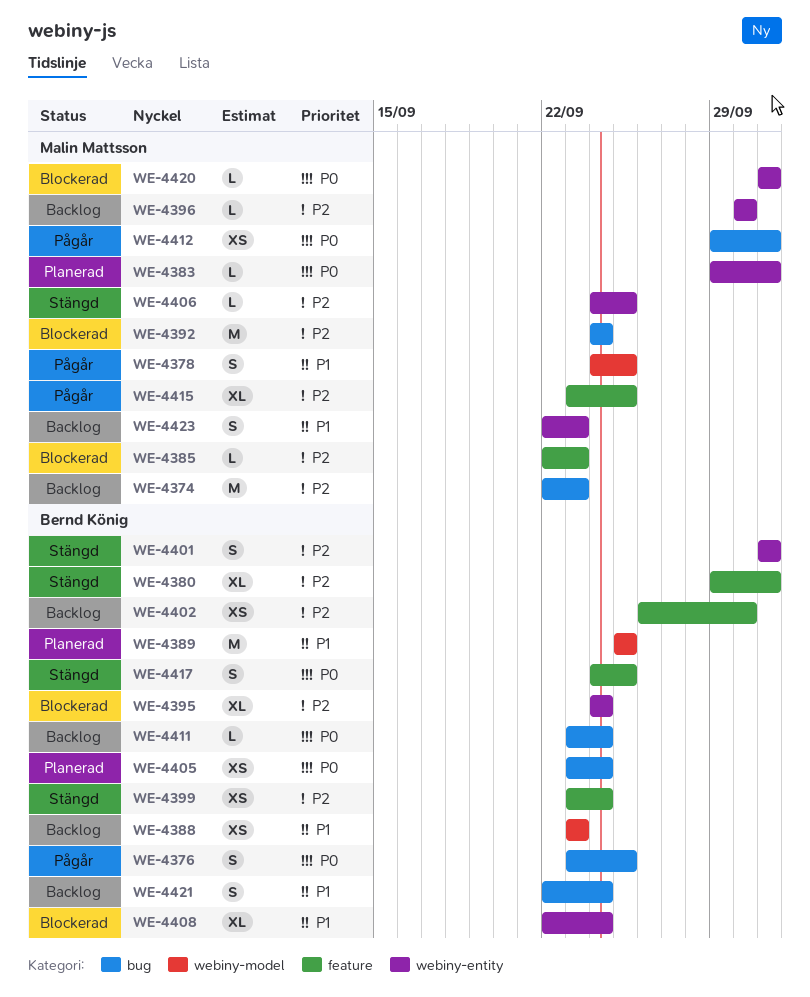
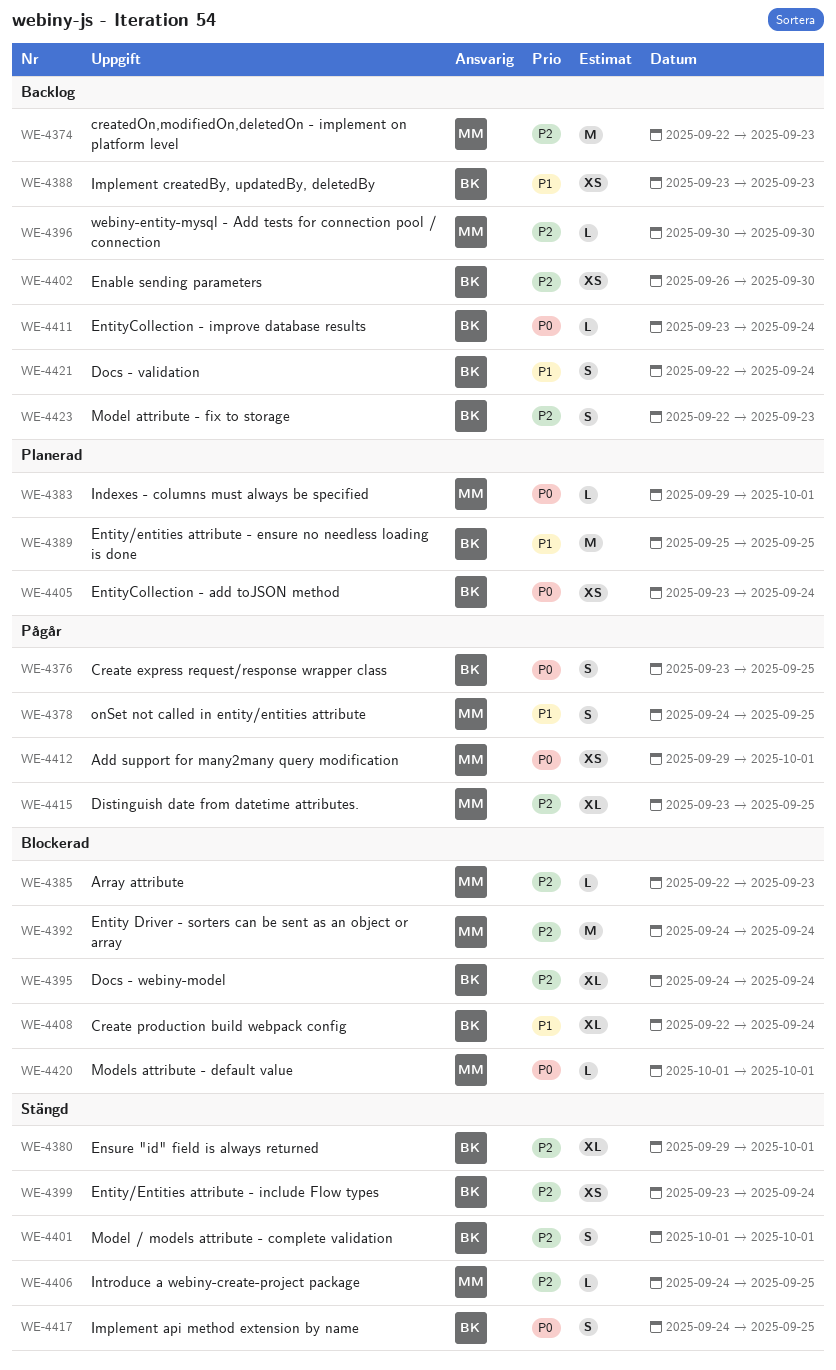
WE-4423, owner: Malin Mattsson -> Bernd König
WE-4423, priority: P1 -> P2

